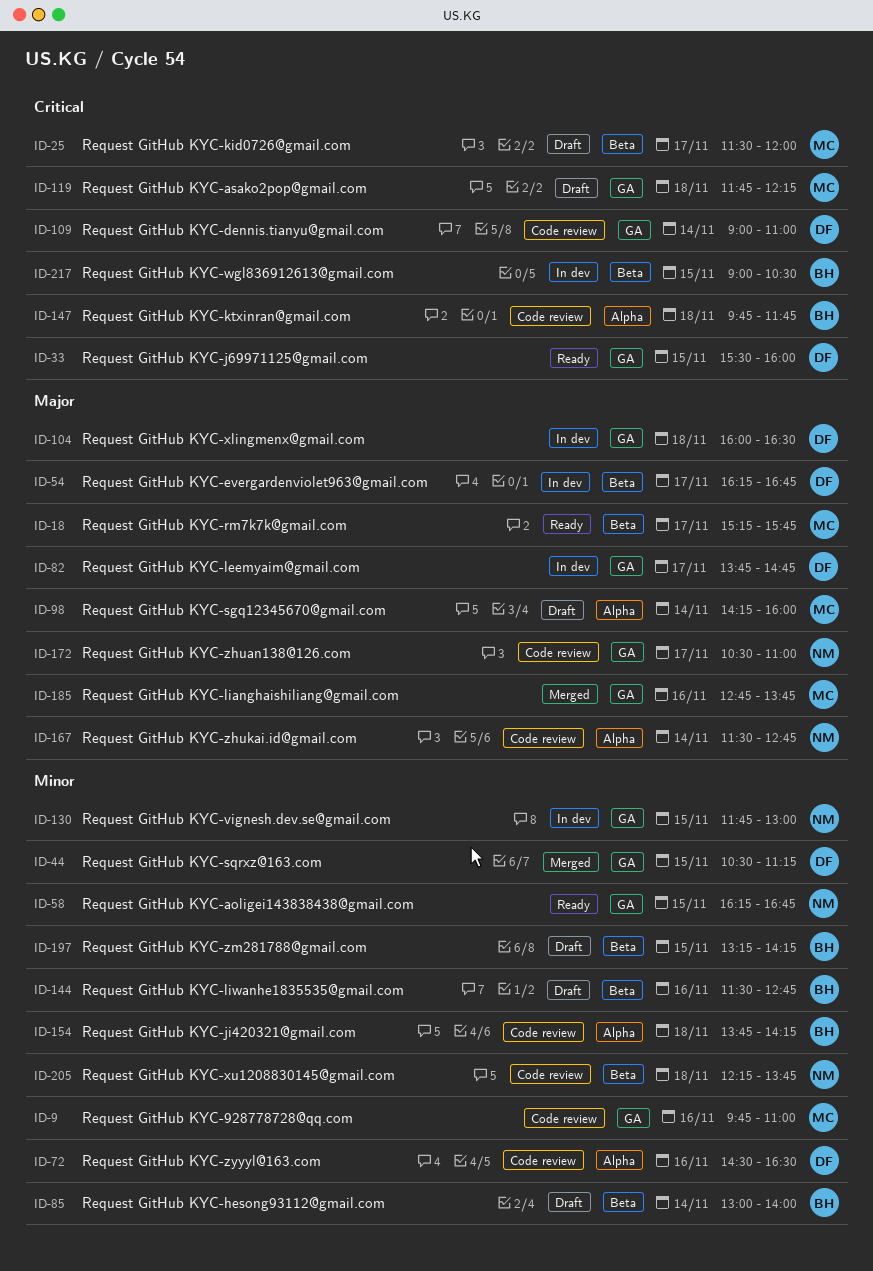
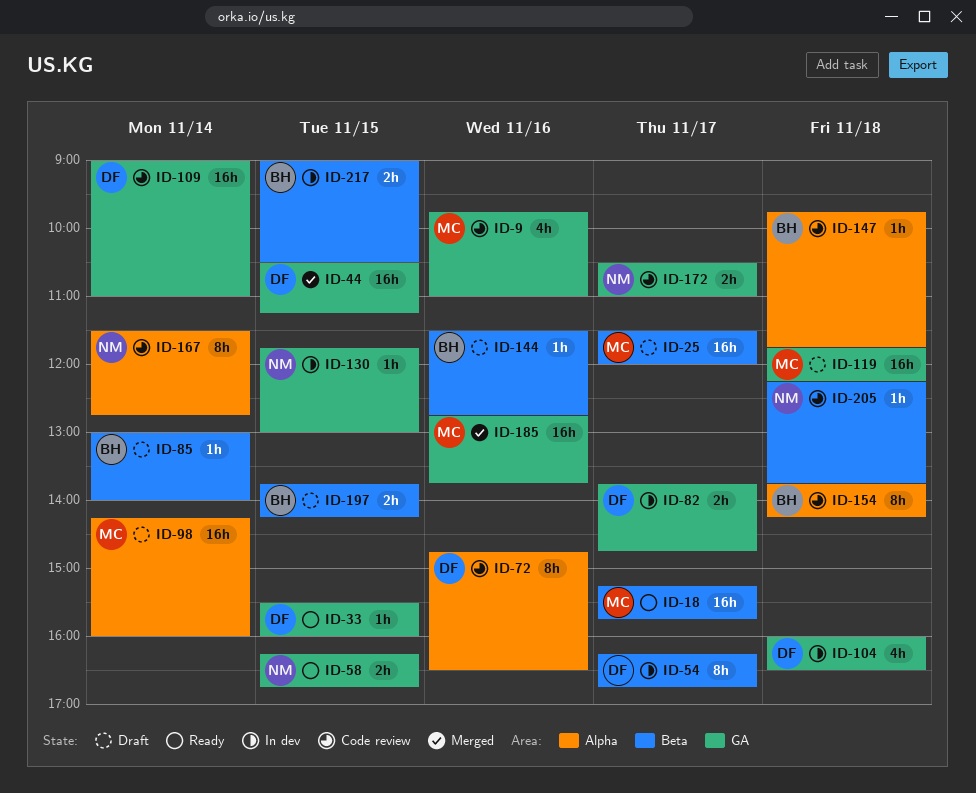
ID-72, begins: 14:30 -> 14:45
ID-197, begins: 13:15 -> 13:45

